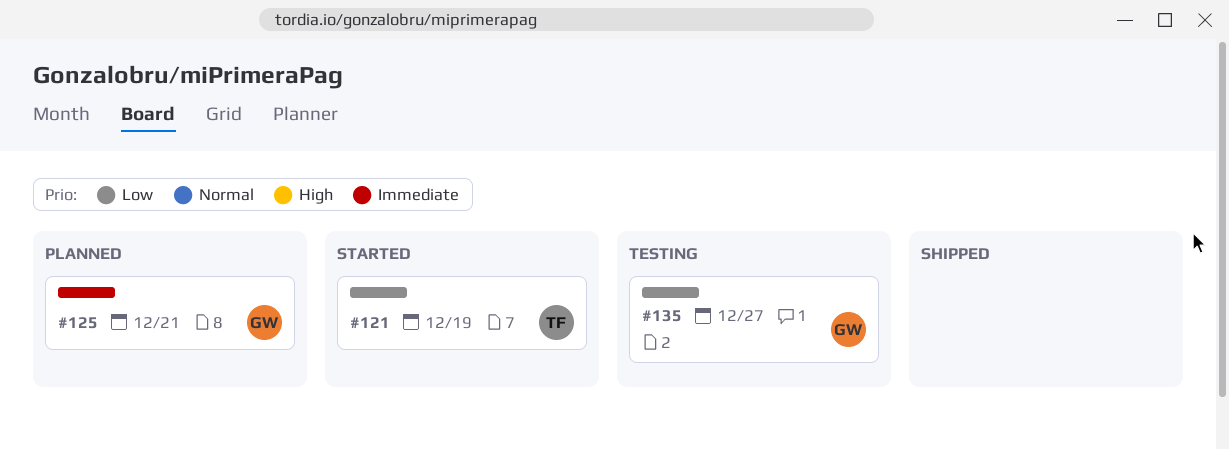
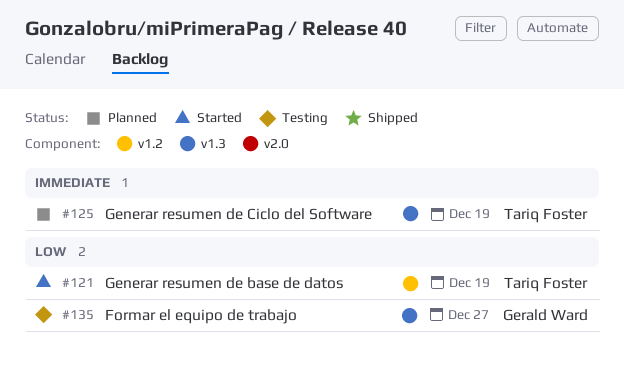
#125, owner: Gerald Ward -> Tariq Foster
#125, due: Dec 21 -> Dec 19

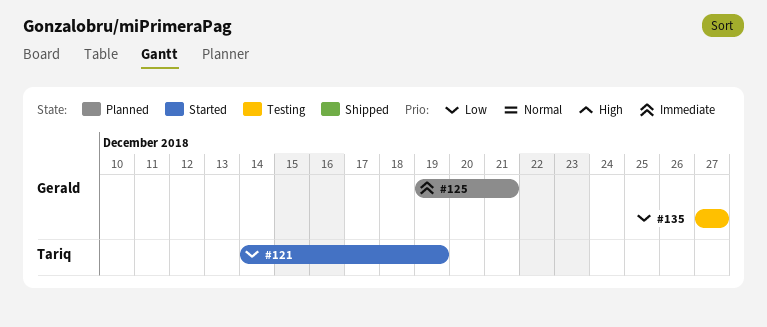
#125, owner: Tariq Foster -> Gerald Ward
#125, due: Dec 19 -> Dec 21

